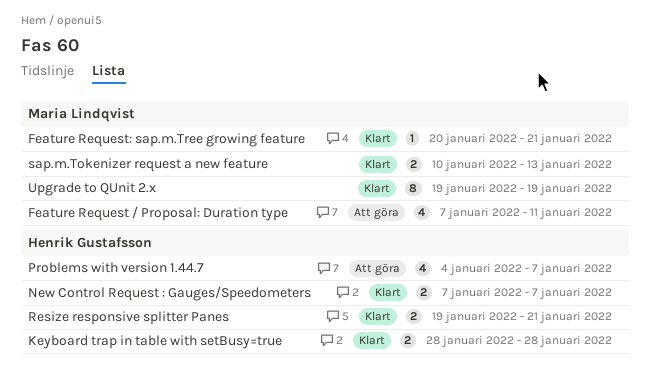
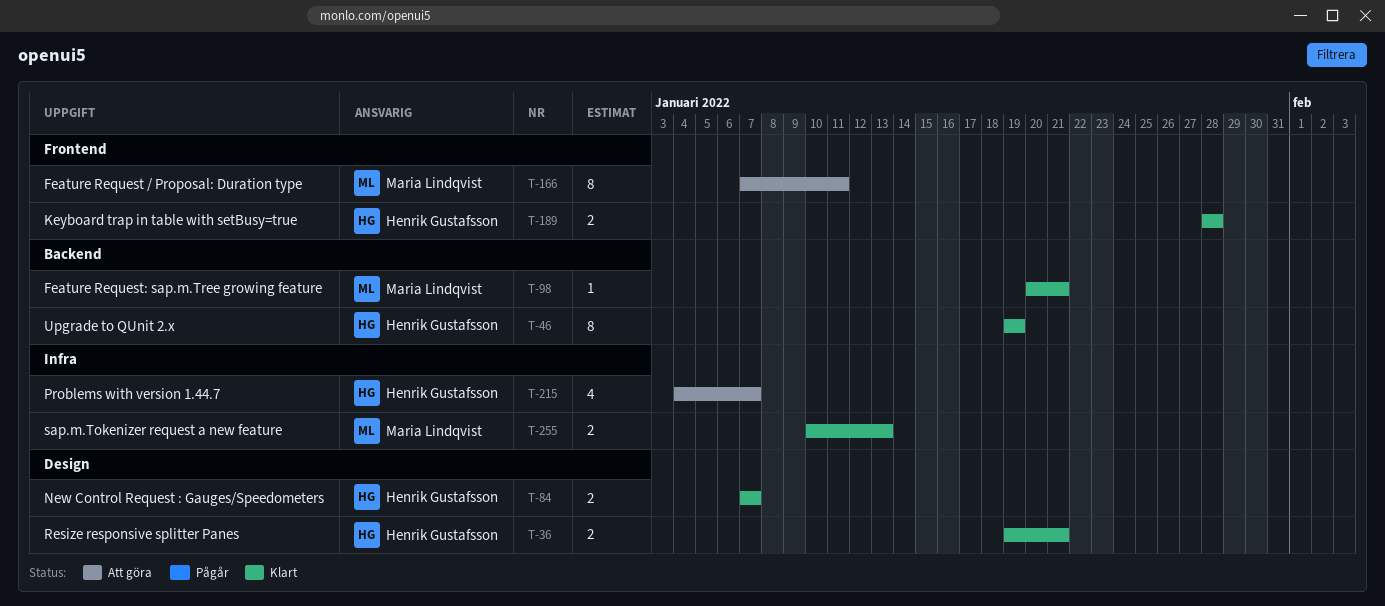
Feature Request / Proposal: Duration type, estimate: 4 -> 8
Upgrade to QUnit 2.x, owner: Maria Lindqvist -> Henrik Gustafsson

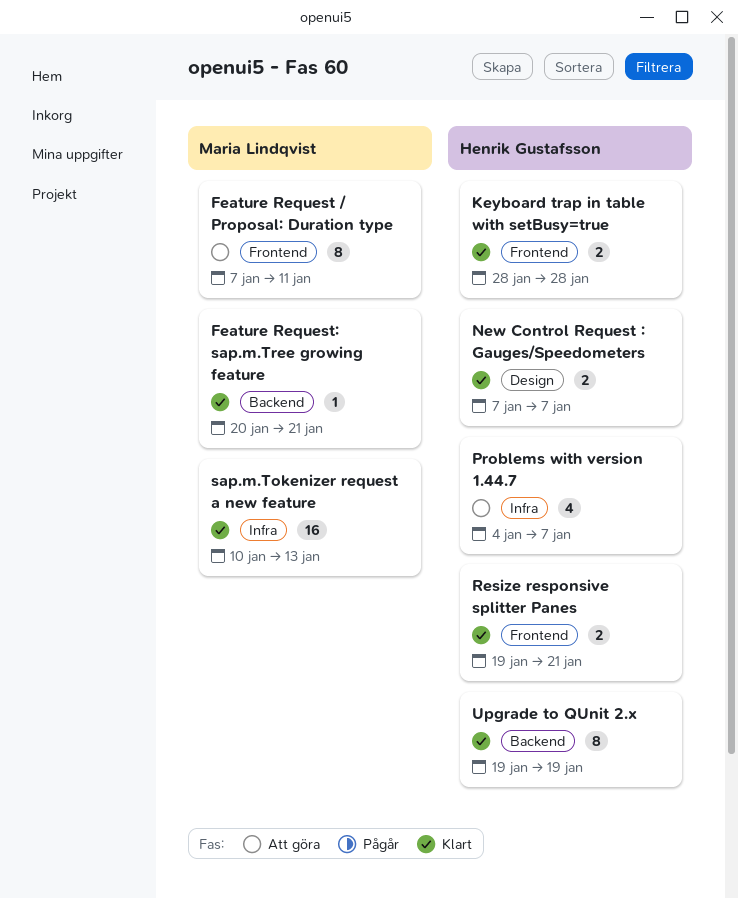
Resize responsive splitter Panes, label: Design -> Frontend
sap.m.Tokenizer request a new feature, estimate: 2 -> 16

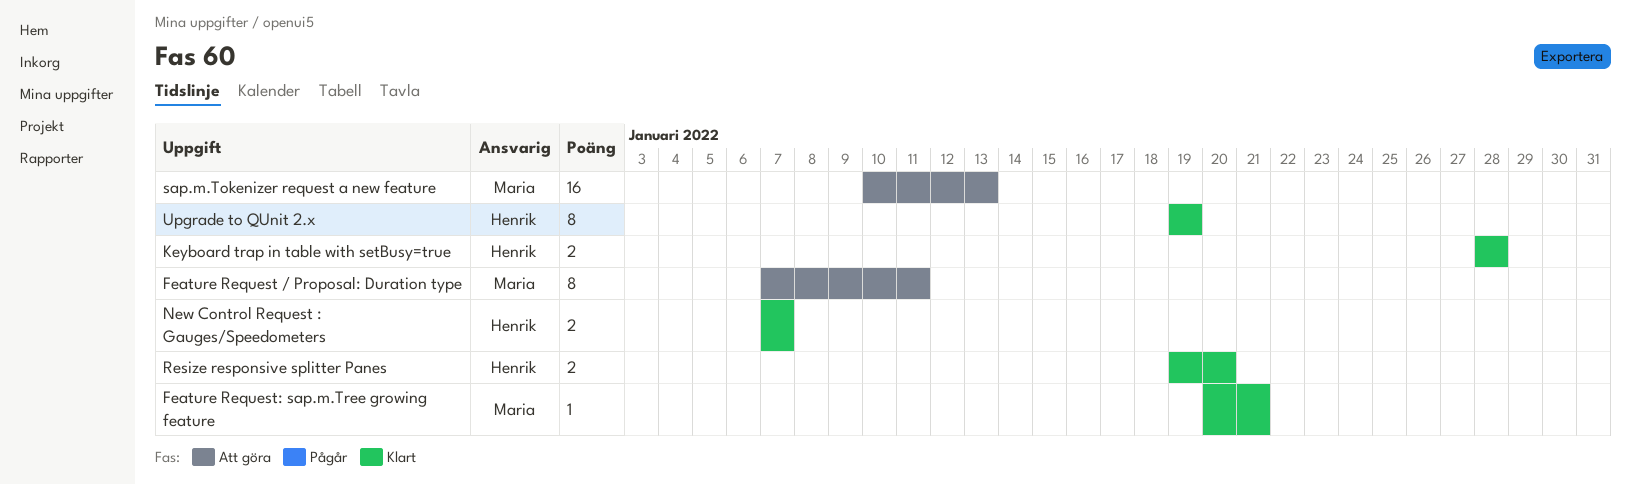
Problems with version 1.44.7: present -> none
Resize responsive splitter Panes, due: Jan 21 -> Jan 20
sap.m.Tokenizer request a new feature, status: Klart -> Att göra

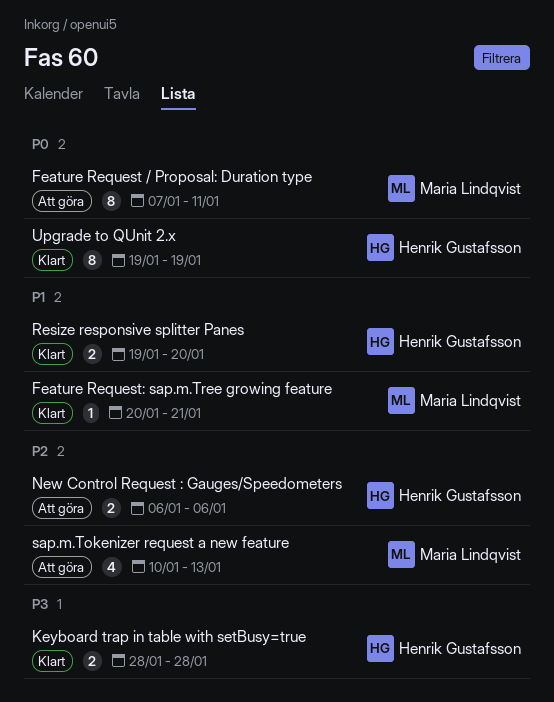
New Control Request : Gauges/Speedometers, status: Klart -> Att göra
New Control Request : Gauges/Speedometers, start: Jan 7 -> Jan 6
New Control Request : Gauges/Speedometers, due: Jan 7 -> Jan 6
sap.m.Tokenizer request a new feature, estimate: 16 -> 4

